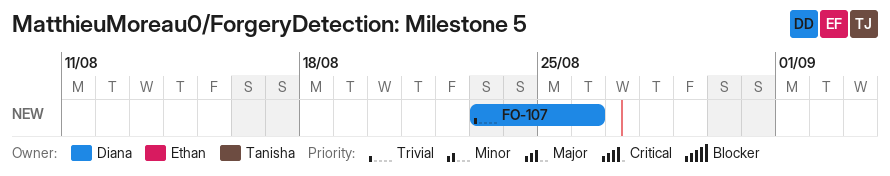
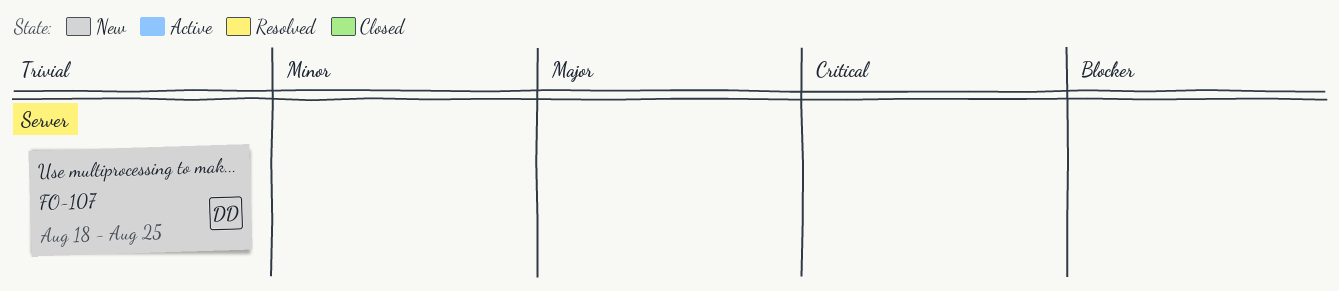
FO-107, start: Aug 23 -> Aug 18
FO-107, due: Aug 26 -> Aug 25

